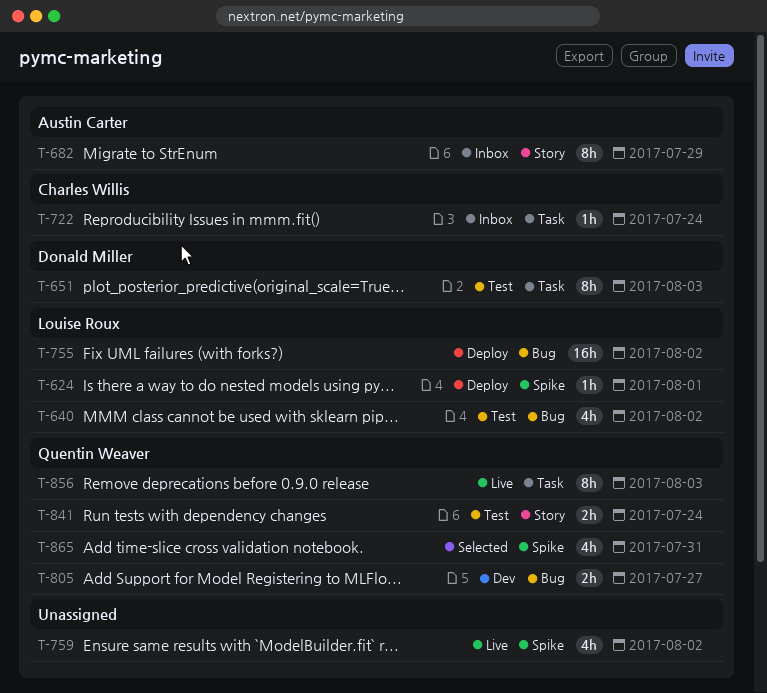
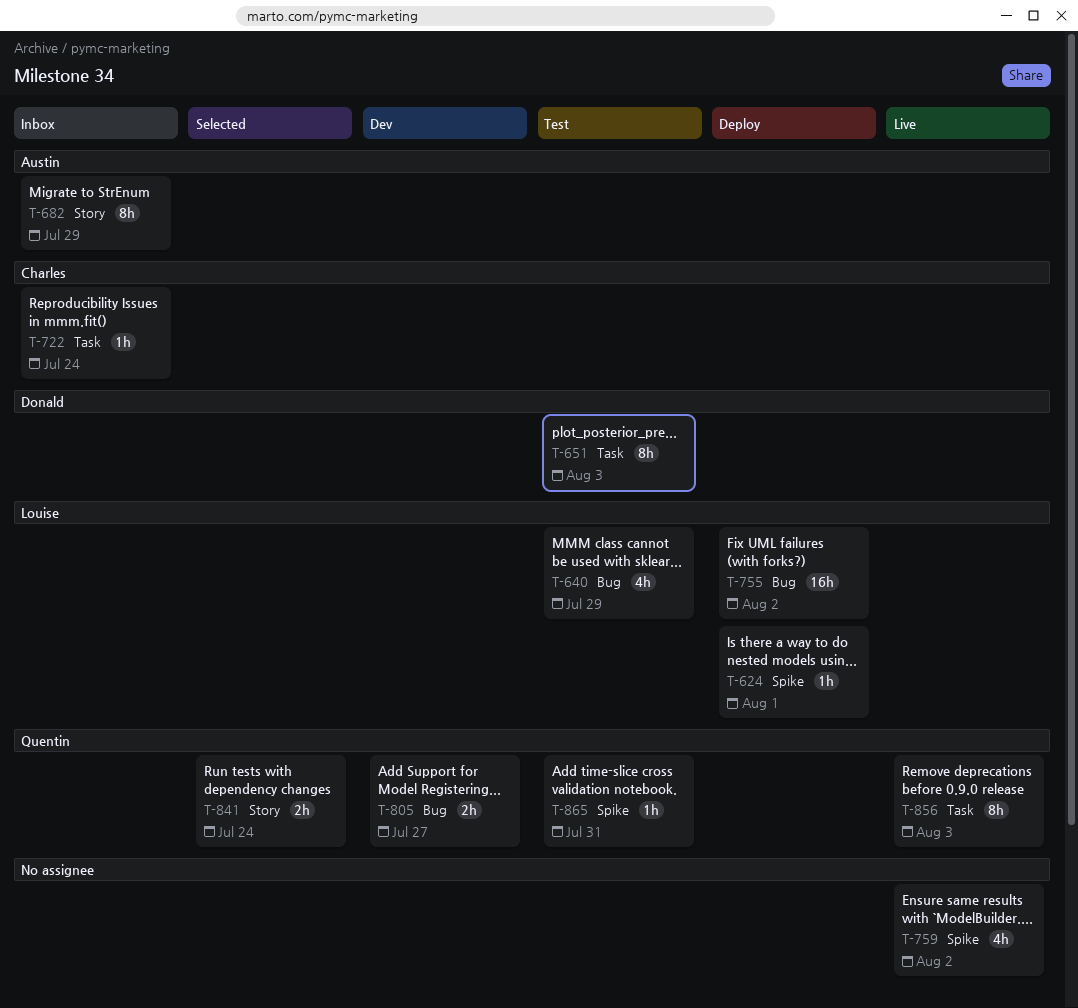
T-640, due: Aug 2 -> Jul 29
T-841, status: Test -> Selected
T-865, status: Selected -> Test
T-865, estimate: 4h -> 1h

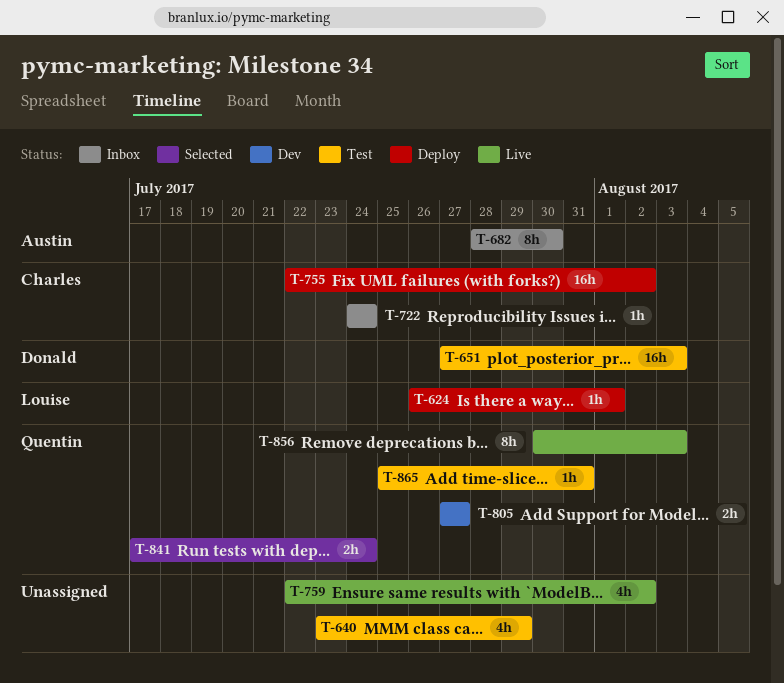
T-640, owner: Louise -> none
T-651, estimate: 8h -> 16h
T-682, due: Jul 29 -> Jul 30
T-755, owner: Louise -> Charles

